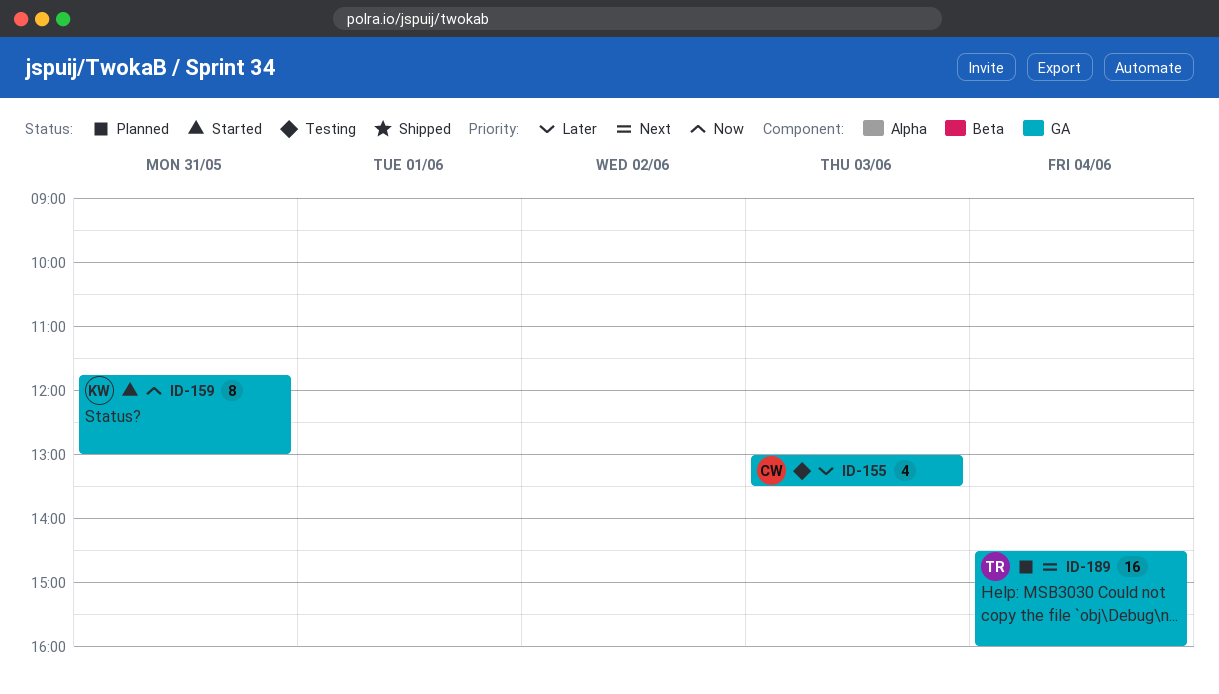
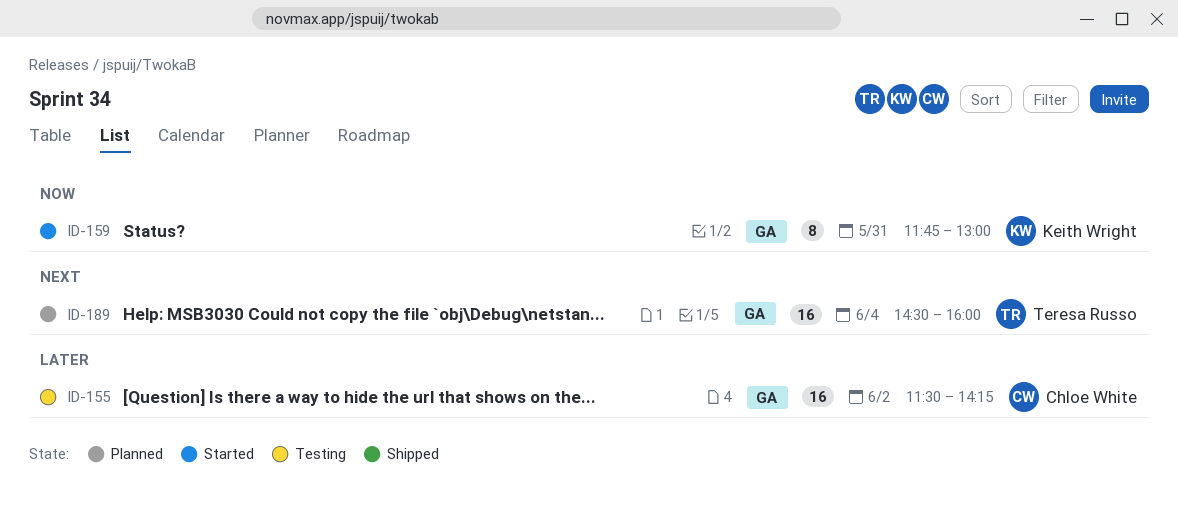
ID-155, estimate: 4 -> 16
ID-155, day: Jun 3 -> Jun 2
ID-155, begins: 13:00 -> 11:30
ID-155, ends: 13:30 -> 14:15

